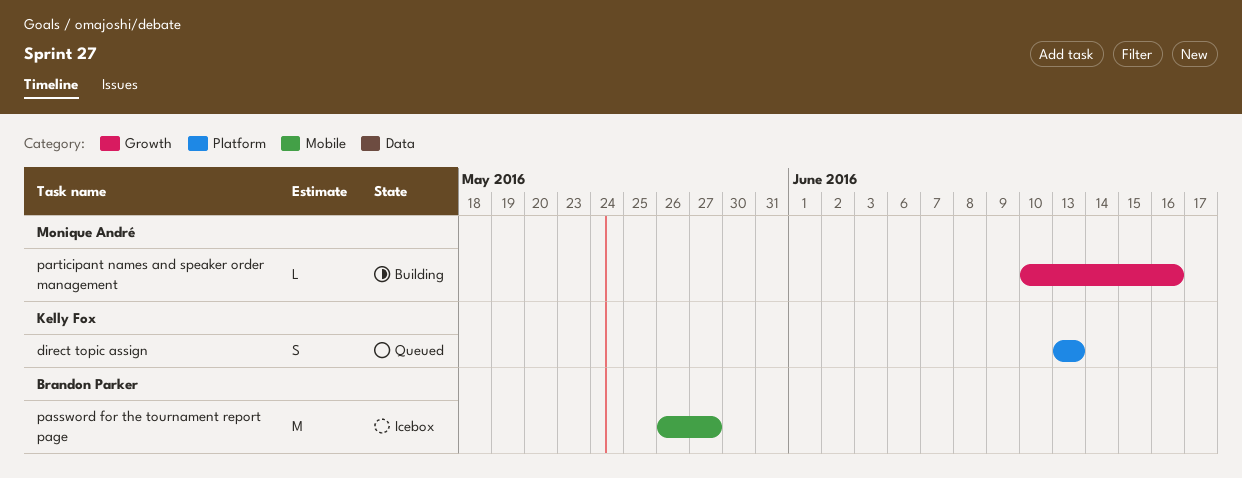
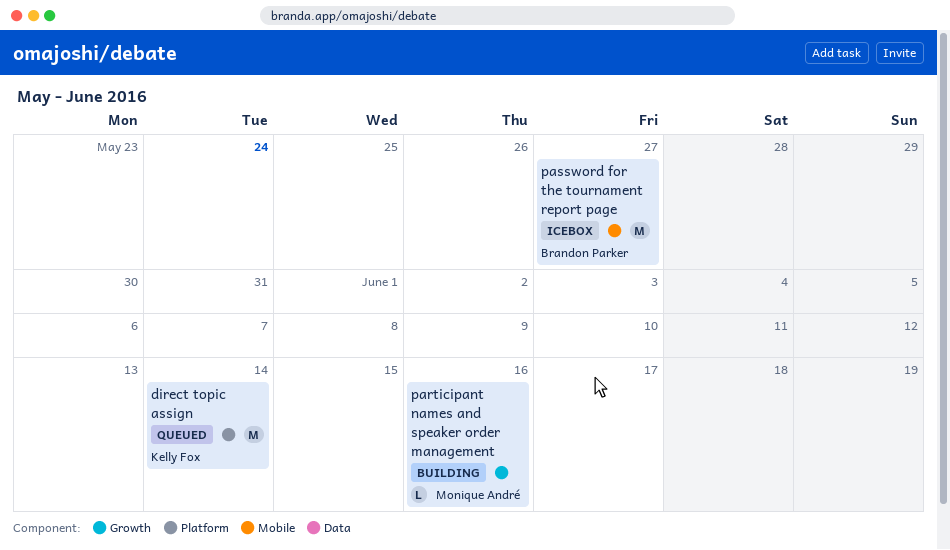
direct topic assign, estimate: S -> M
direct topic assign, due: Jun 13 -> Jun 14

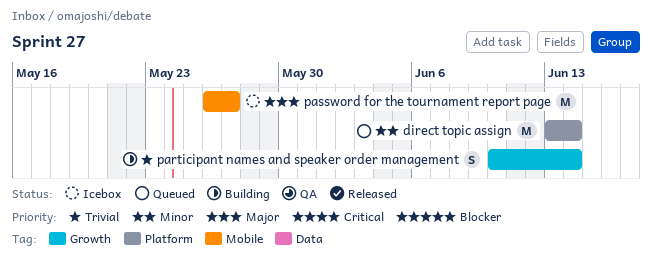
participant names and speaker order management, estimate: L -> S
participant names and speaker order management, due: Jun 16 -> Jun 14

